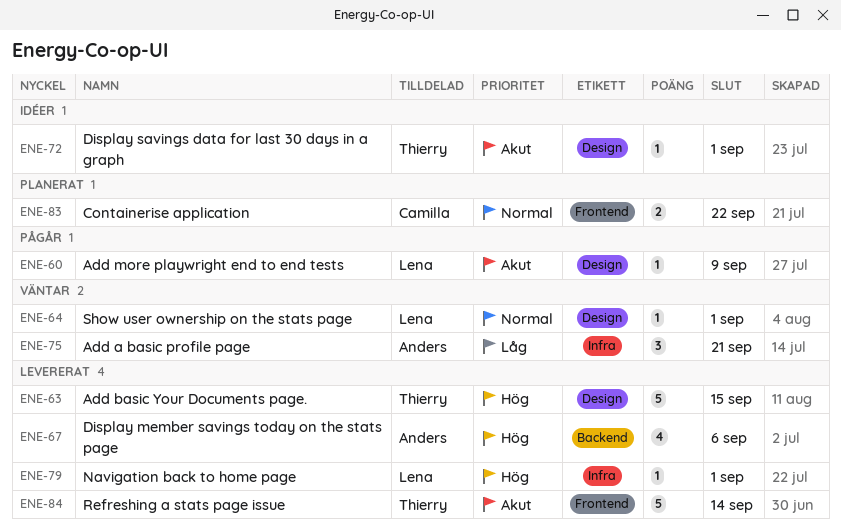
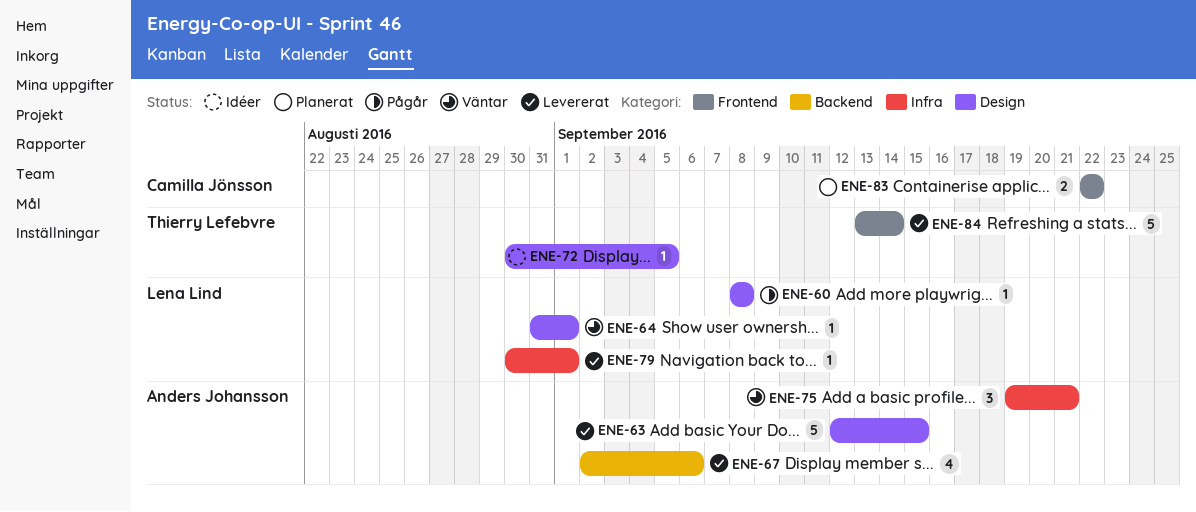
ENE-60, due: Sep 9 -> Sep 8
ENE-63, owner: Thierry Lefebvre -> Anders Johansson
ENE-72, due: Sep 1 -> Sep 5

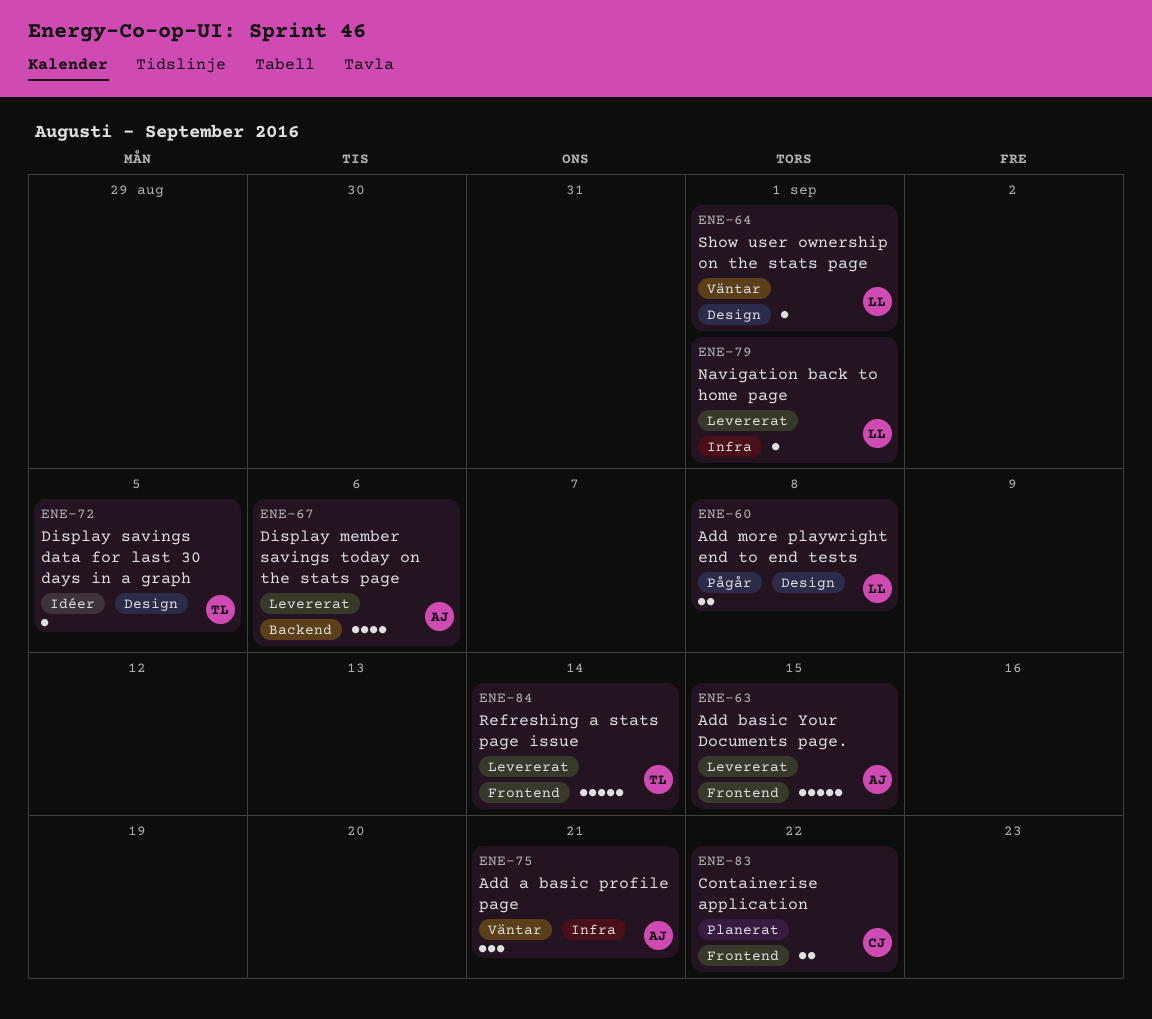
ENE-60, estimate: 1 -> 2
ENE-63, label: Design -> Frontend

